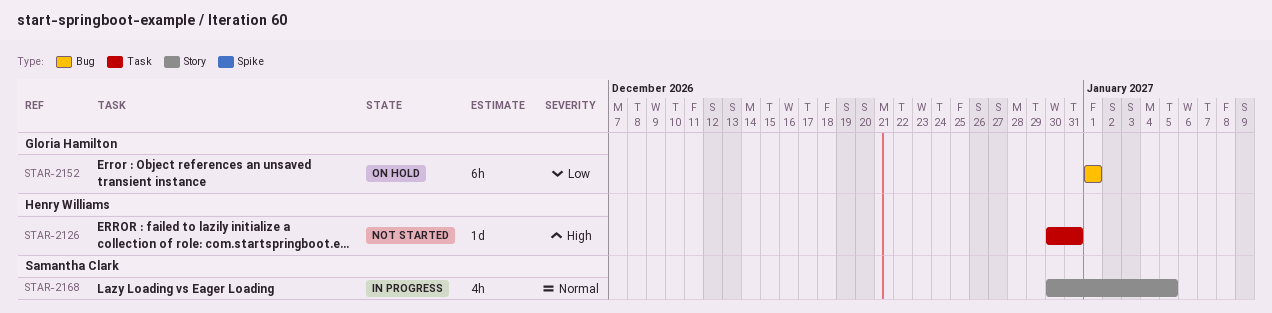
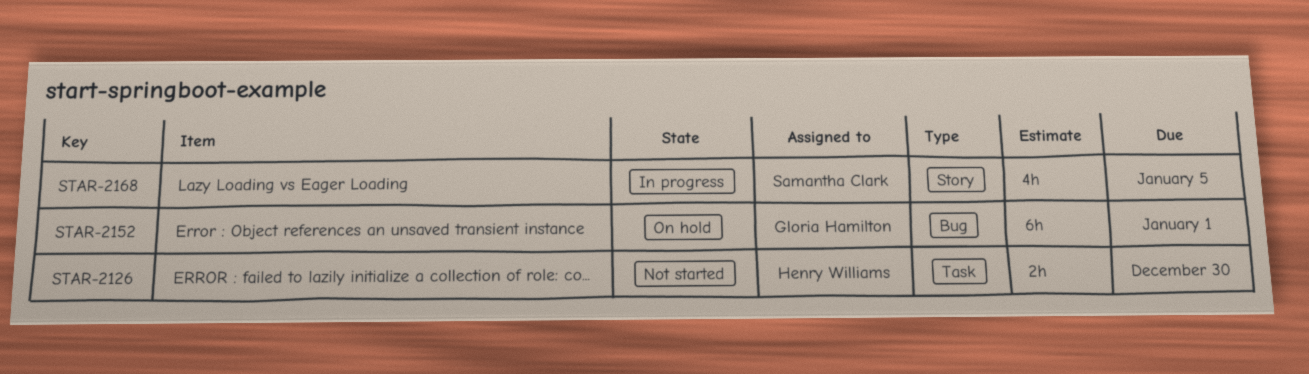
STAR-2126, estimate: 1d -> 2h
STAR-2126, due: Dec 31 -> Dec 30

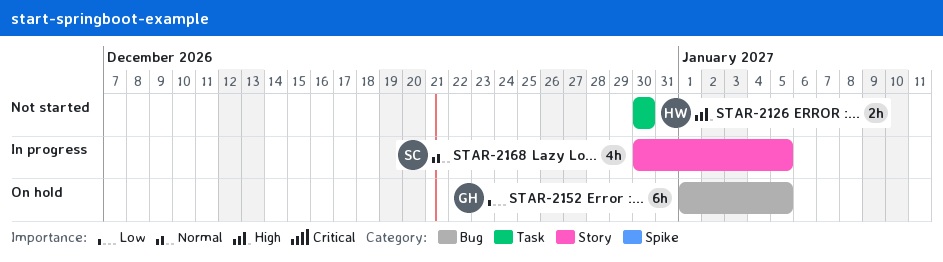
STAR-2152, due: Jan 1 -> Jan 5

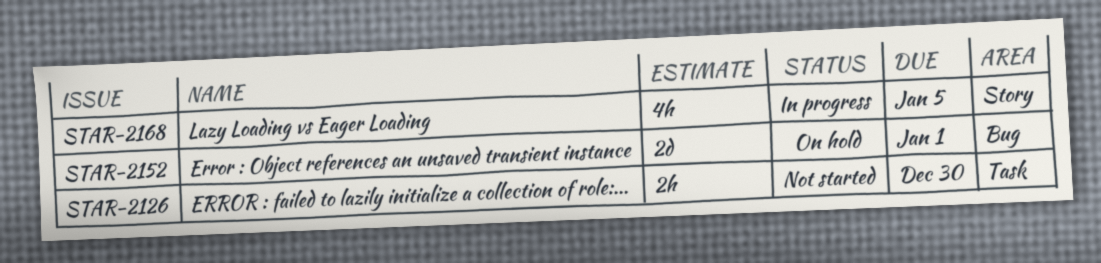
STAR-2152, estimate: 6h -> 2d
STAR-2152, due: Jan 5 -> Jan 1

